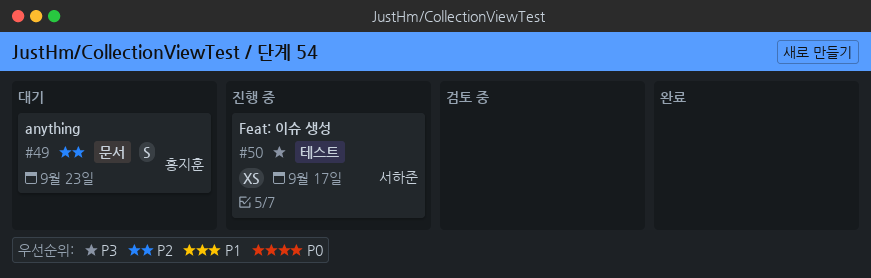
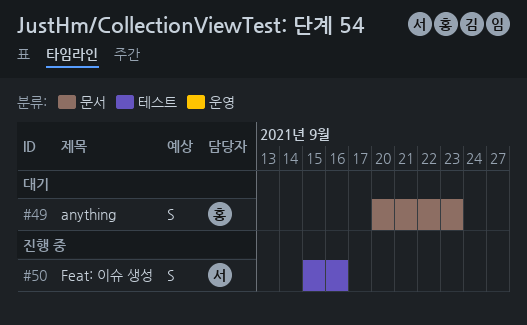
#50, estimate: XS -> S
#50, due: Sep 17 -> Sep 16

